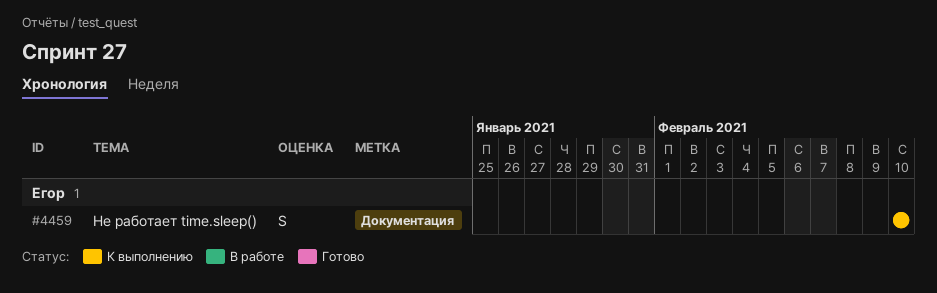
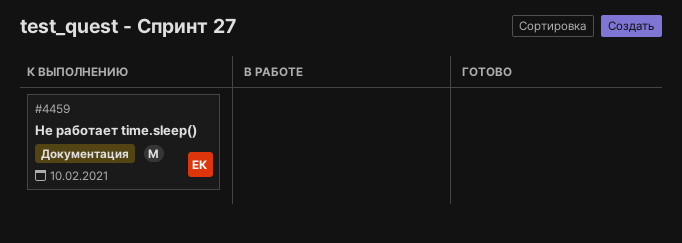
#4459, estimate: S -> M

